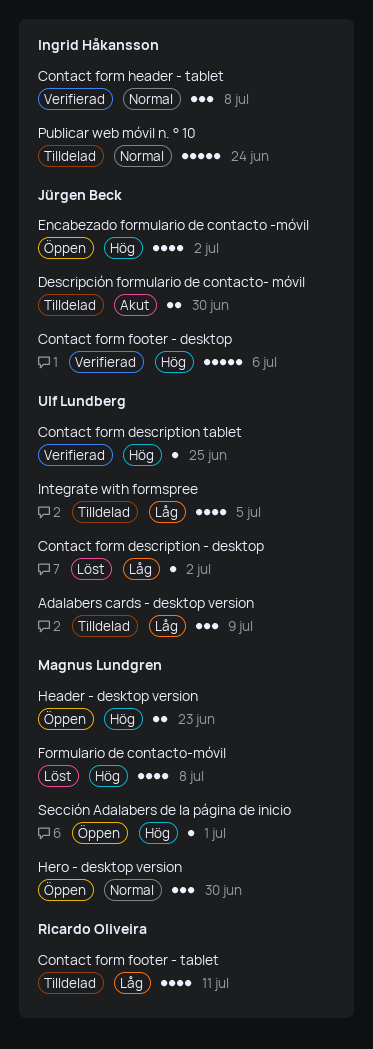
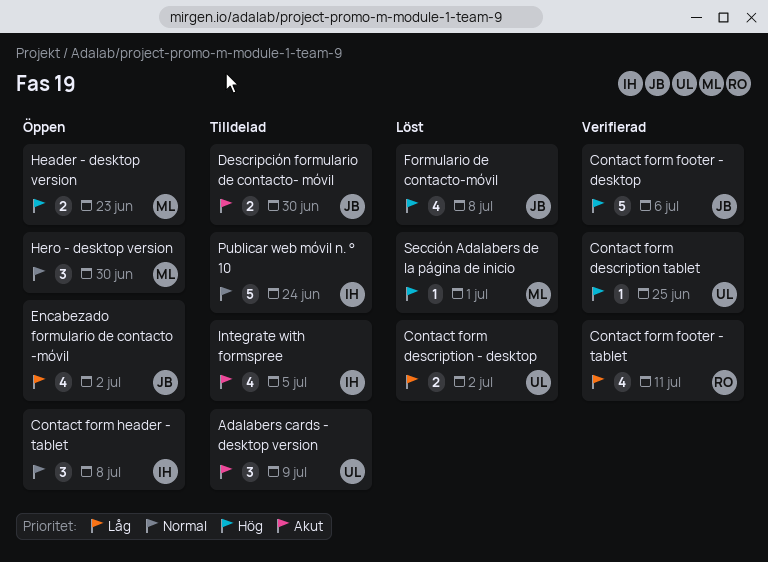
Adalabers cards - desktop version, priority: Låg -> Akut
Contact form description - desktop, estimate: 1 -> 2
Contact form footer - tablet, status: Tilldelad -> Verifierad
Contact form header - tablet, status: Verifierad -> Öppen
Encabezado formulario de contacto -móvil, priority: Hög -> Låg
Formulario de contacto-móvil, owner: Magnus Lundgren -> Jürgen Beck
Integrate with formspree, owner: Ulf Lundberg -> Ingrid Håkansson
Integrate with formspree, priority: Låg -> Akut
Sección Adalabers de la página de inicio, status: Öppen -> Löst

